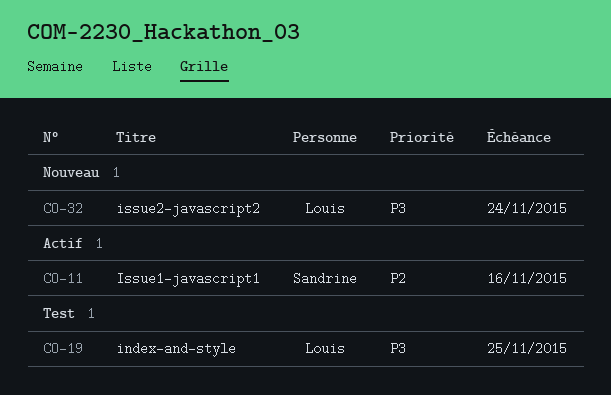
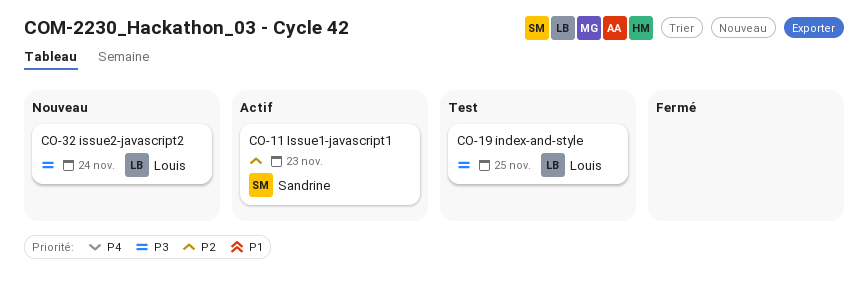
CO-11, due: Nov 16 -> Nov 23

